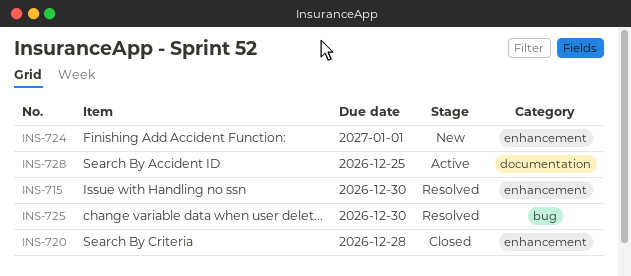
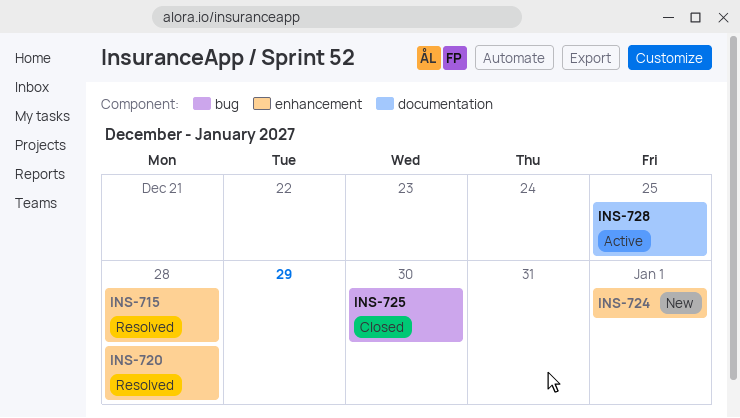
INS-715, due: Dec 30 -> Dec 28
INS-720, status: Closed -> Resolved
INS-725, status: Resolved -> Closed

